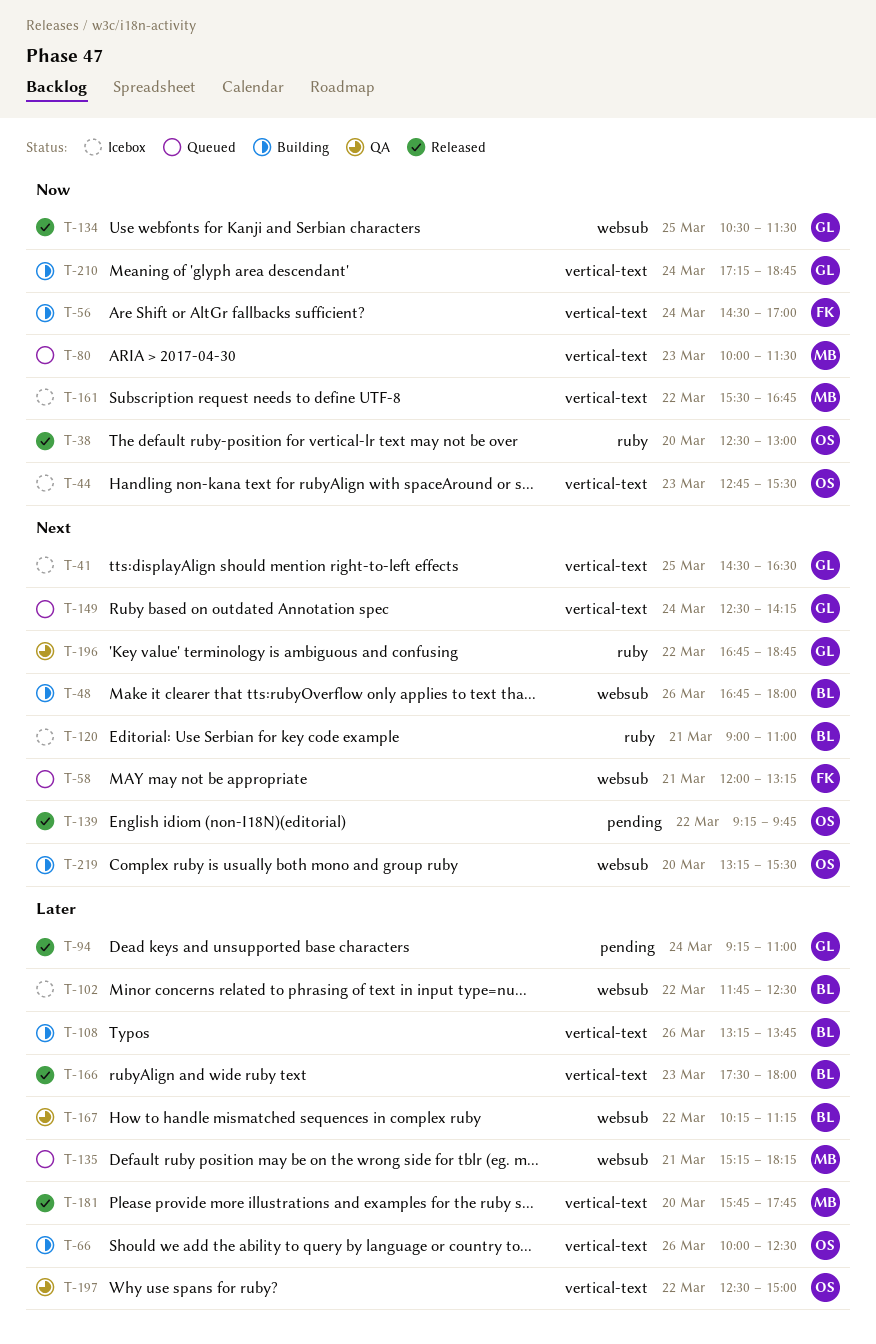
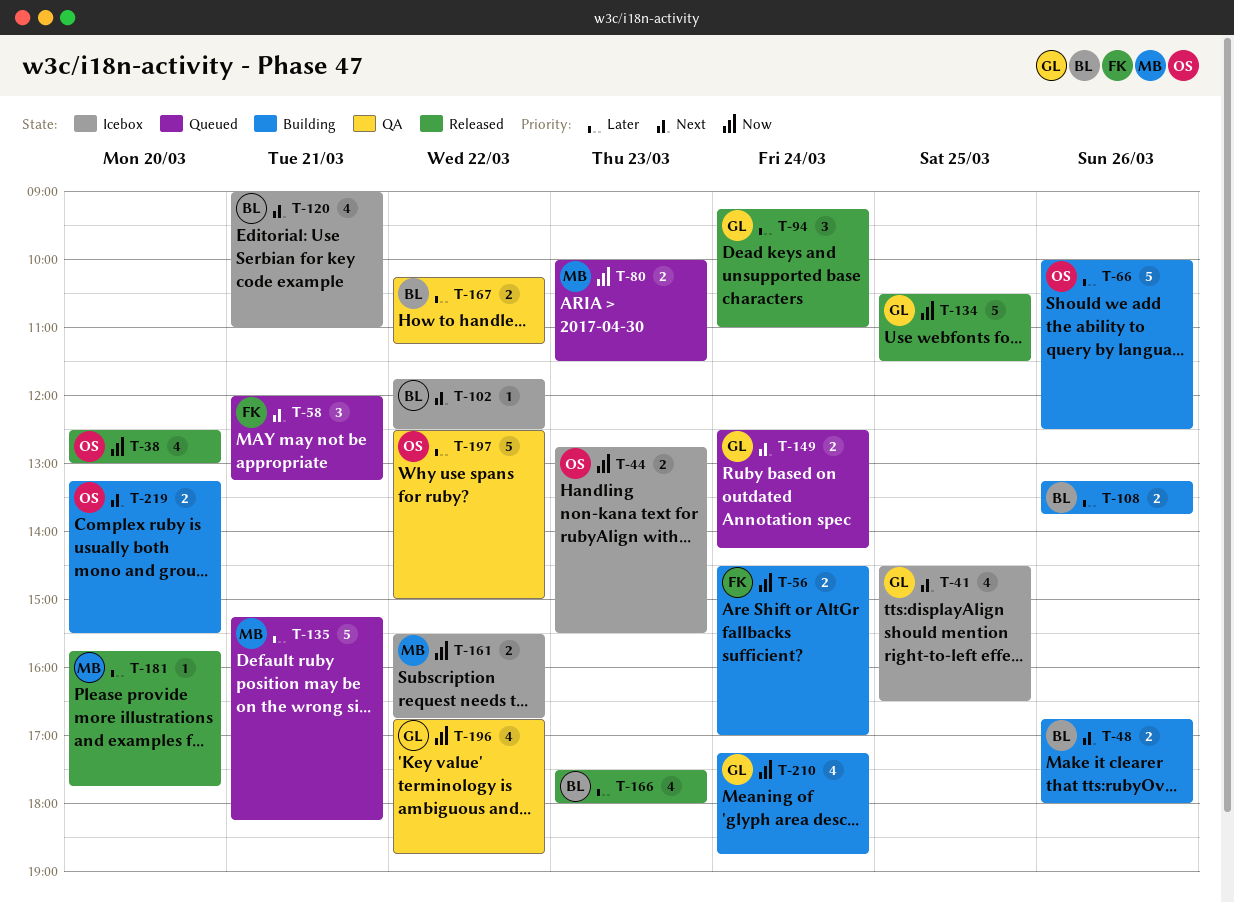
T-102, priority: Later -> Next
T-139: present -> none
T-196, priority: Next -> Now

